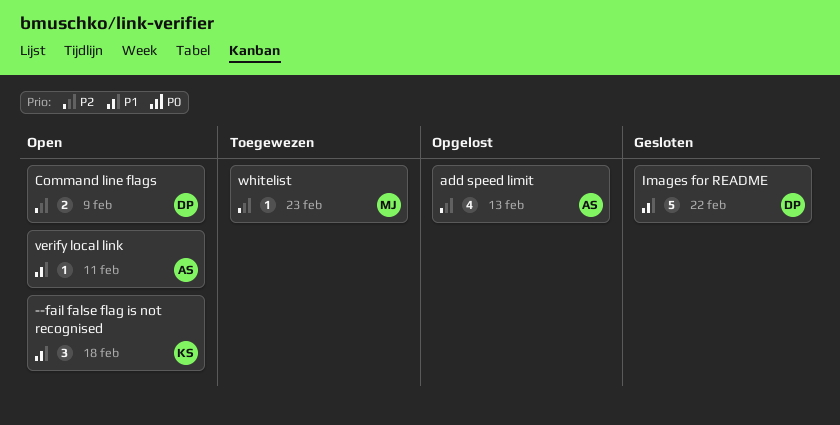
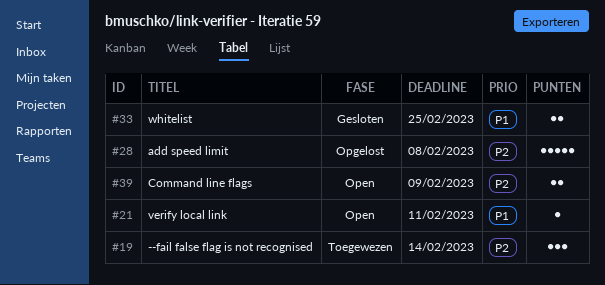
--fail false flag is not recognised, status: Open -> Toegewezen
--fail false flag is not recognised, priority: P1 -> P2
--fail false flag is not recognised, due: Feb 18 -> Feb 14
add speed limit, estimate: 4 -> 5
add speed limit, due: Feb 13 -> Feb 8
Images for README: present -> none
whitelist, status: Toegewezen -> Gesloten
whitelist, priority: P2 -> P1
whitelist, estimate: 1 -> 2
whitelist, due: Feb 23 -> Feb 25

